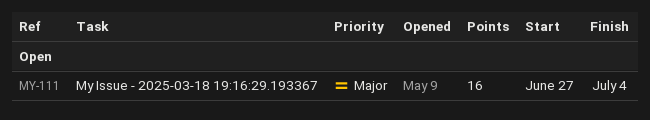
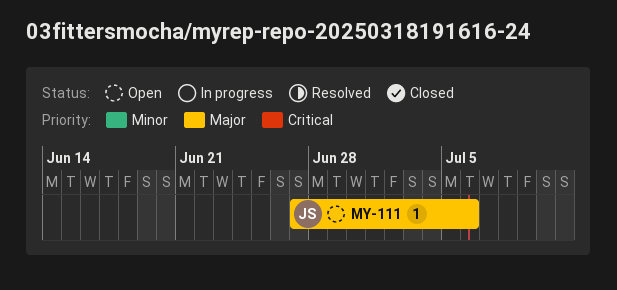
MY-111, estimate: 16 -> 1
MY-111, due: Jul 4 -> Jul 6

